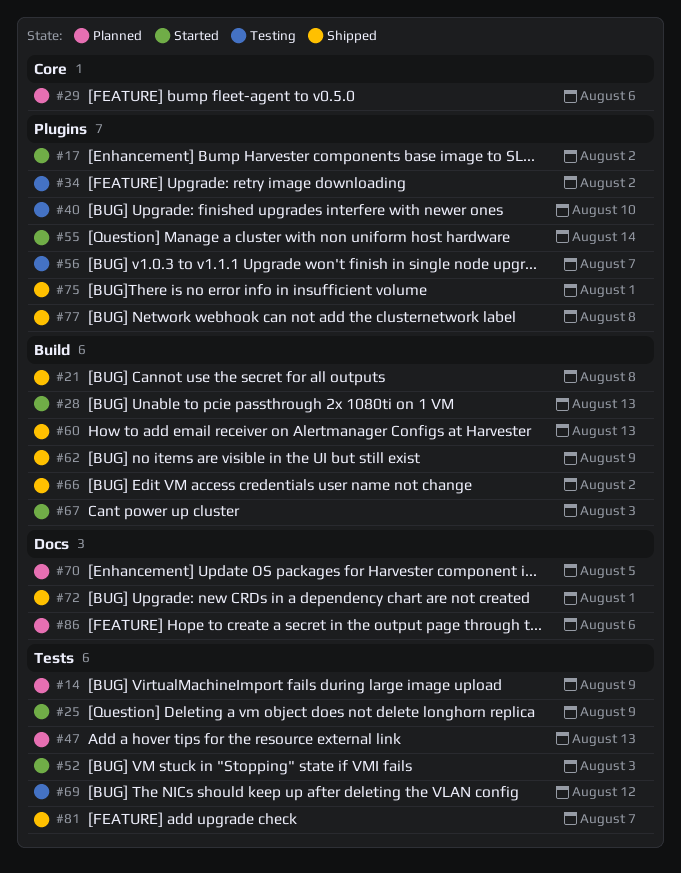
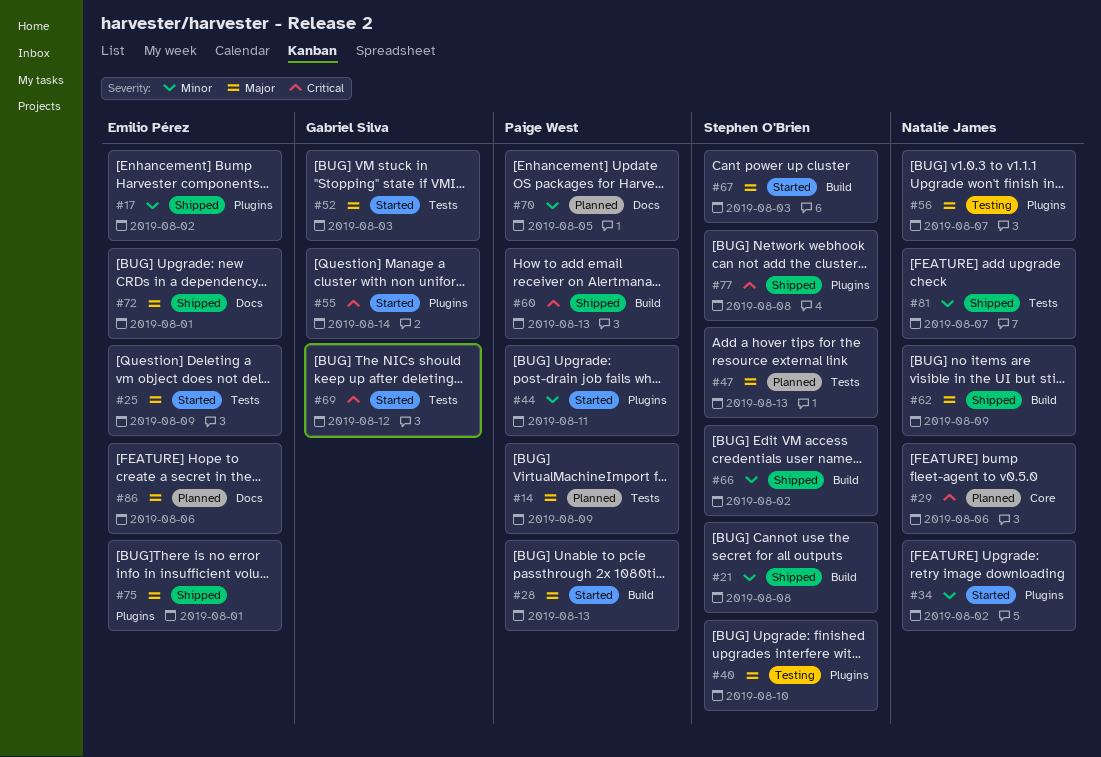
#17, status: Started -> Shipped
#34, status: Testing -> Started
#44: none -> present
#69, status: Testing -> Started

